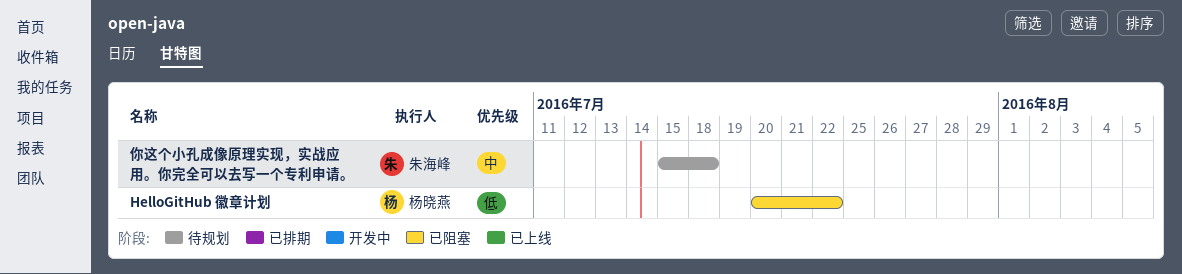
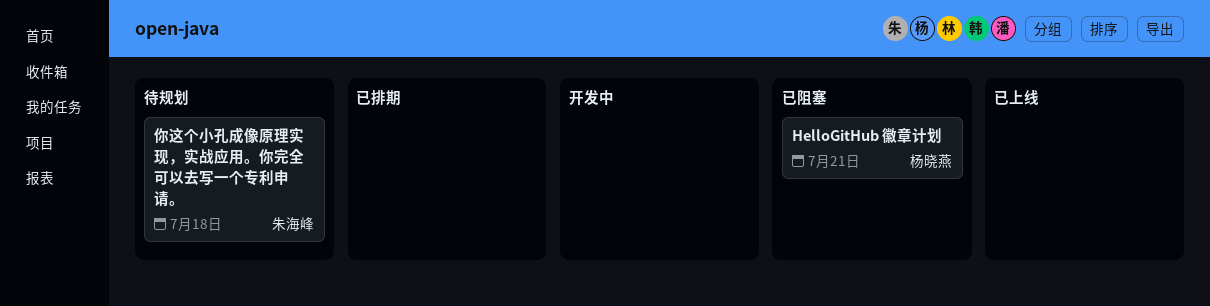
HelloGitHub 徽章计划, due: Jul 22 -> Jul 21

